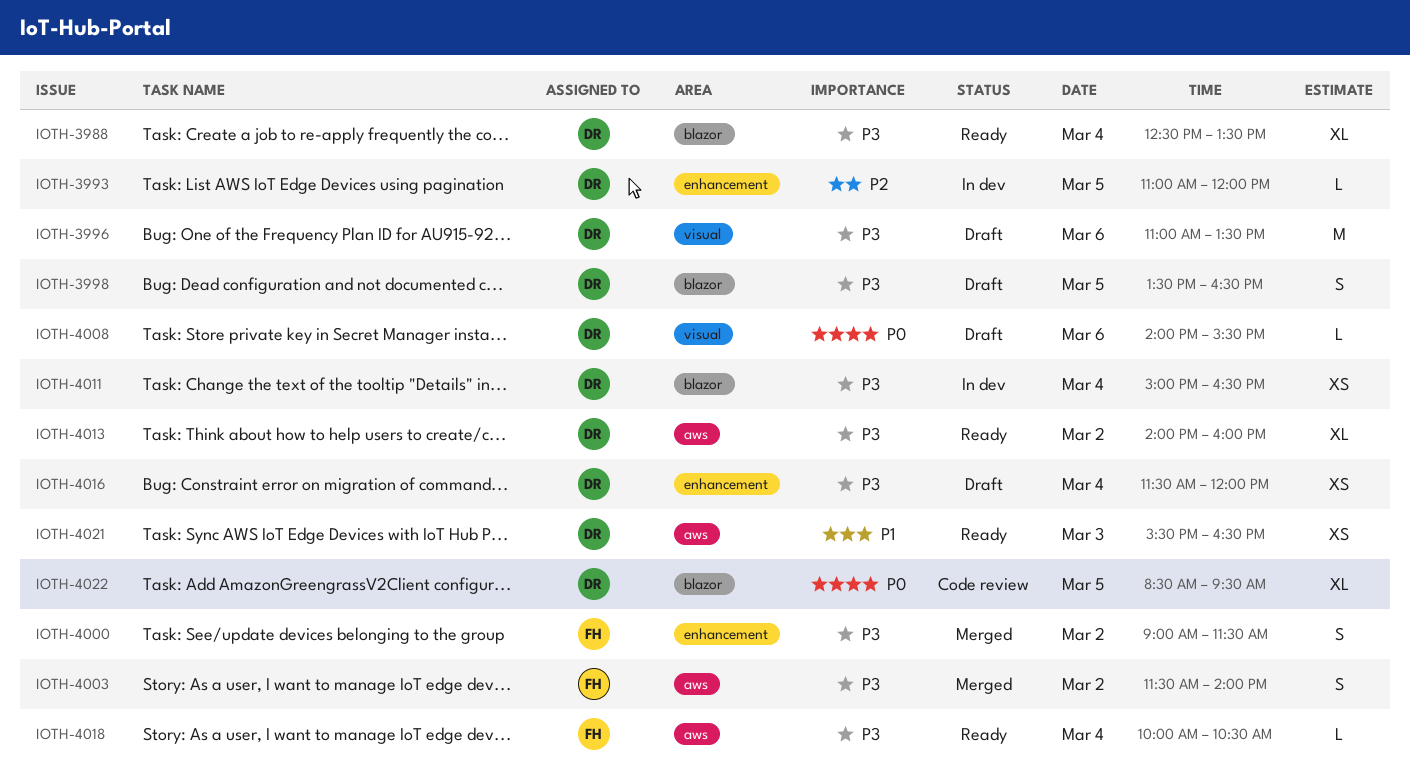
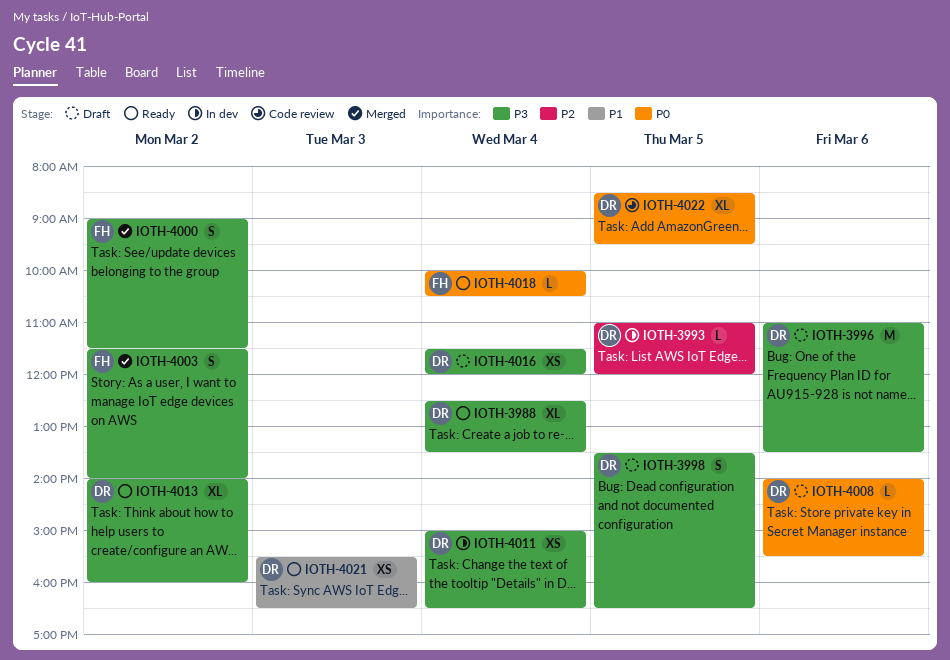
IOTH-4018, priority: P3 -> P0

